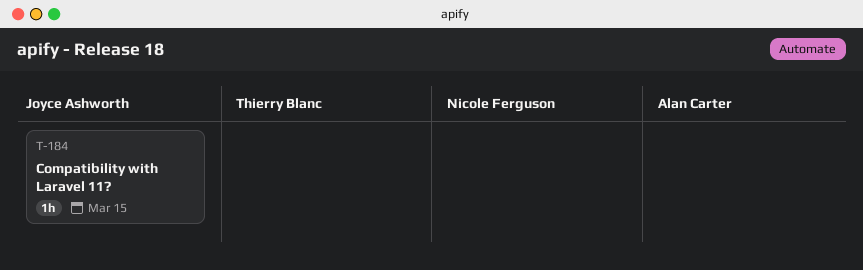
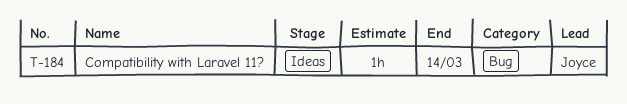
T-184, due: Mar 15 -> Mar 14

